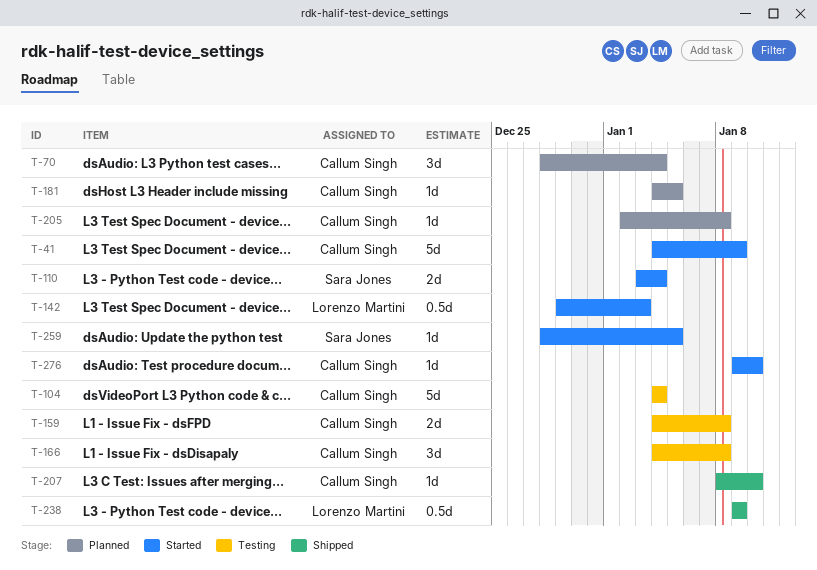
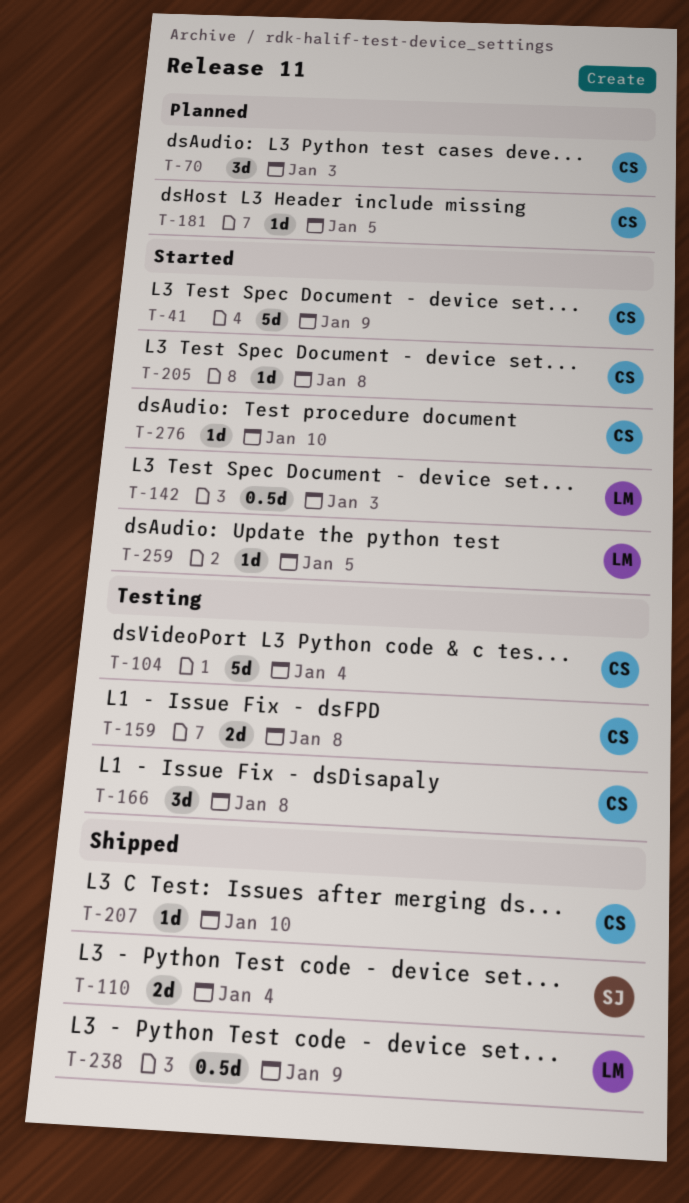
T-70, due: Jan 4 -> Jan 3
T-110, status: Started -> Shipped
T-205, status: Planned -> Started
T-259, owner: Sara Jones -> Lorenzo Martini

